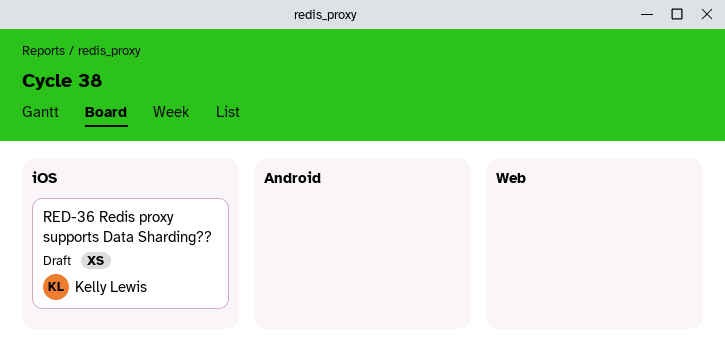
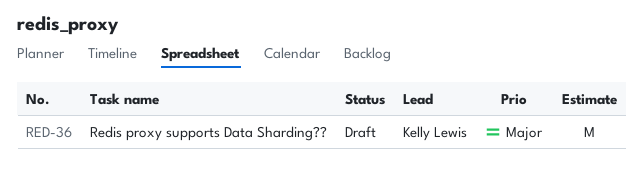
RED-36, estimate: XS -> M

